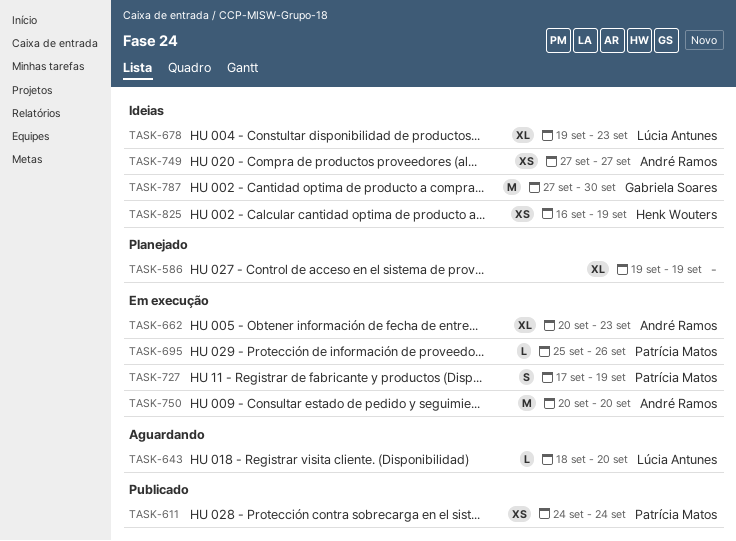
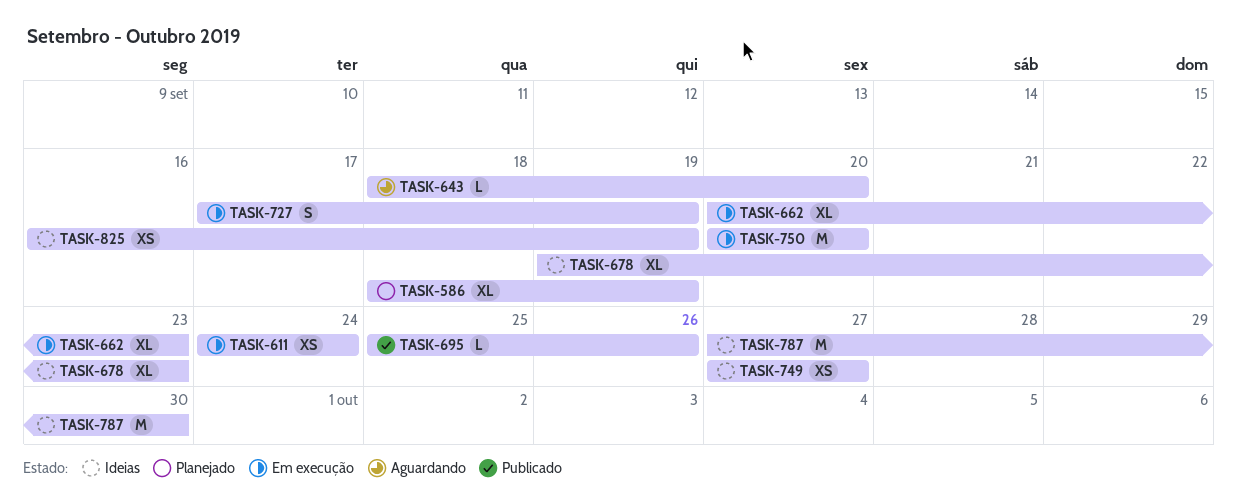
TASK-586, start: Sep 19 -> Sep 18
TASK-611, status: Publicado -> Em execução
TASK-695, status: Em execução -> Publicado

